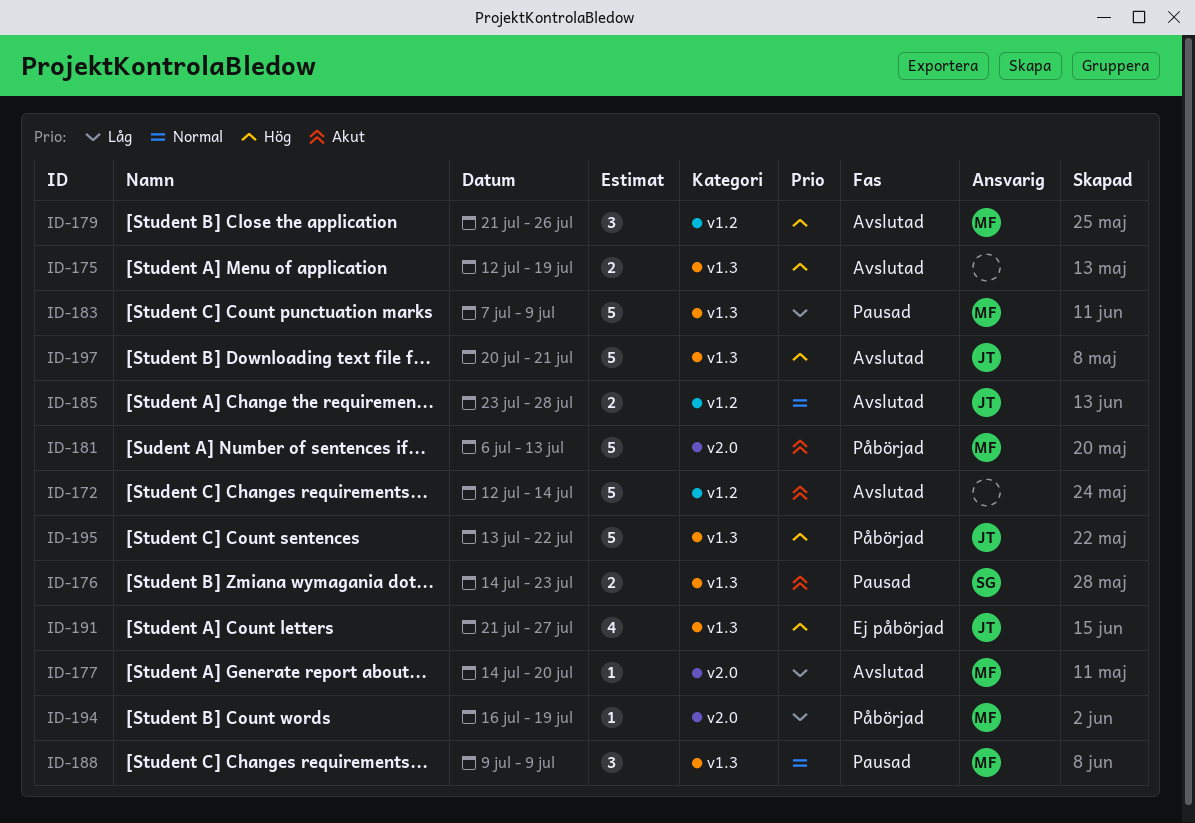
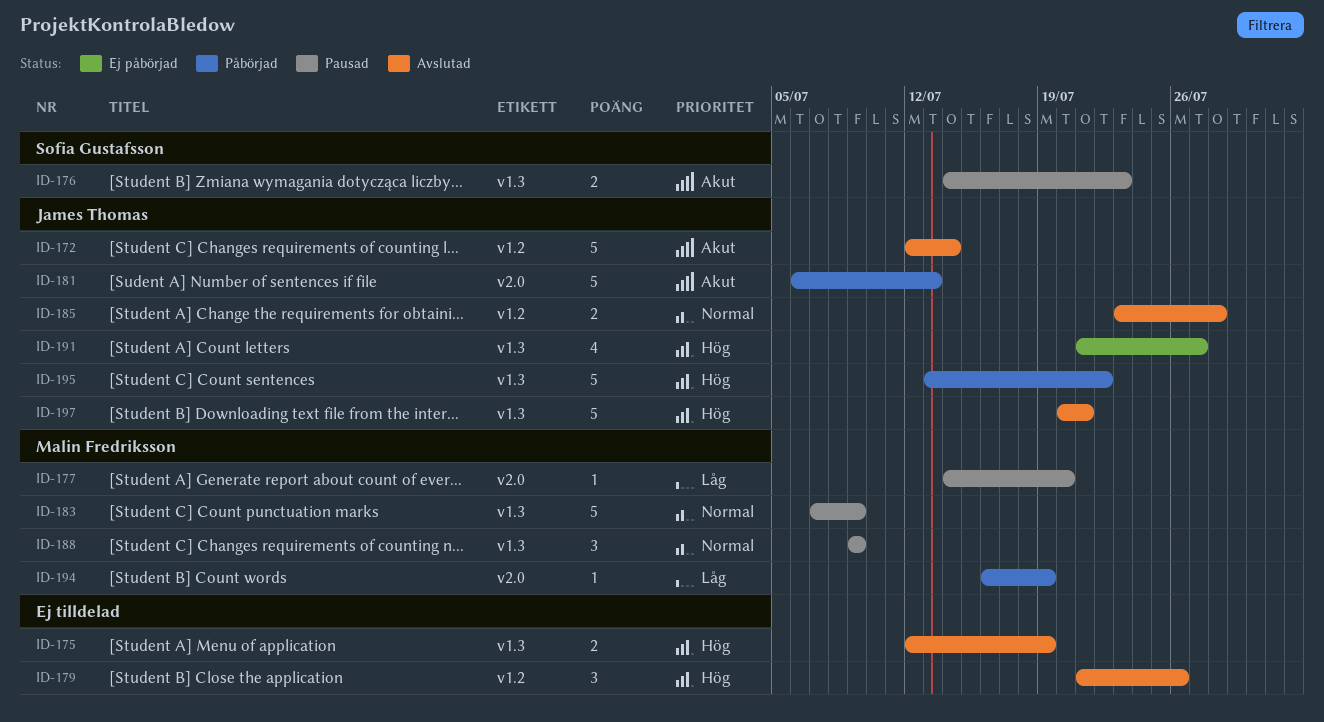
ID-172, owner: none -> James Thomas
ID-177, status: Avslutad -> Pausad
ID-179, owner: Malin Fredriksson -> none
ID-181, owner: Malin Fredriksson -> James Thomas
ID-183, priority: Låg -> Normal

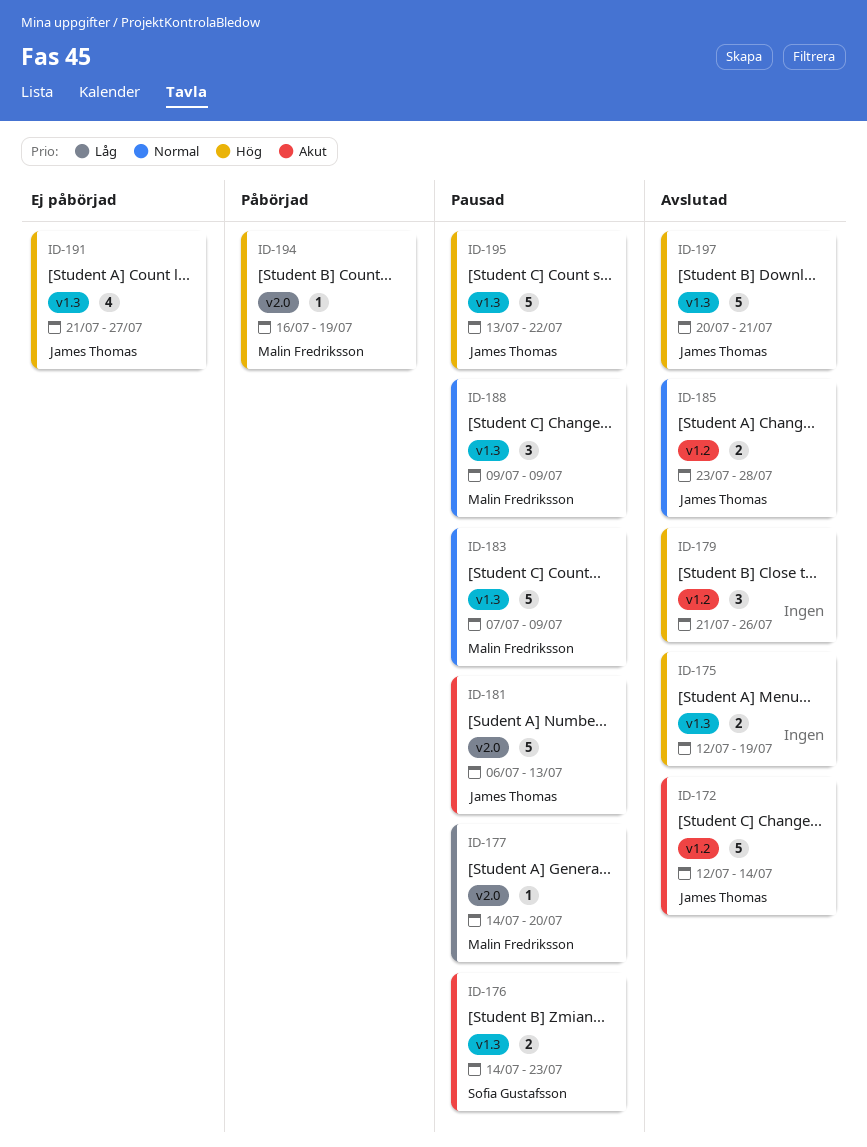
ID-181, status: Påbörjad -> Pausad
ID-194, priority: Låg -> Hög
ID-195, status: Påbörjad -> Pausad

